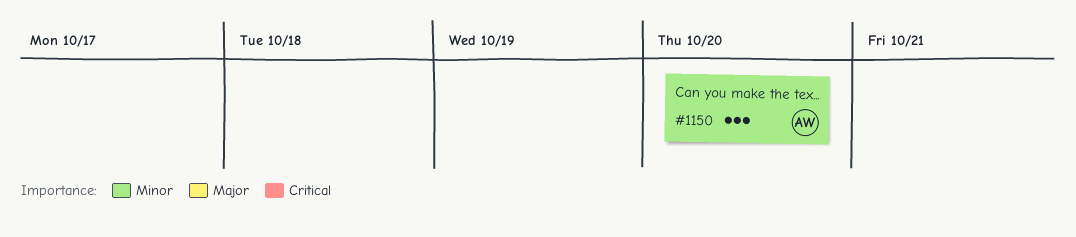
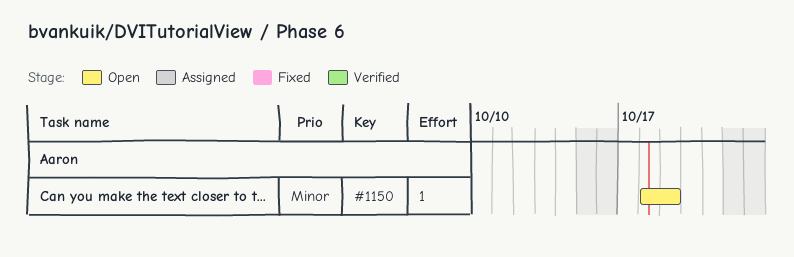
#1150, estimate: 3 -> 1
#1150, due: Oct 20 -> Oct 19

